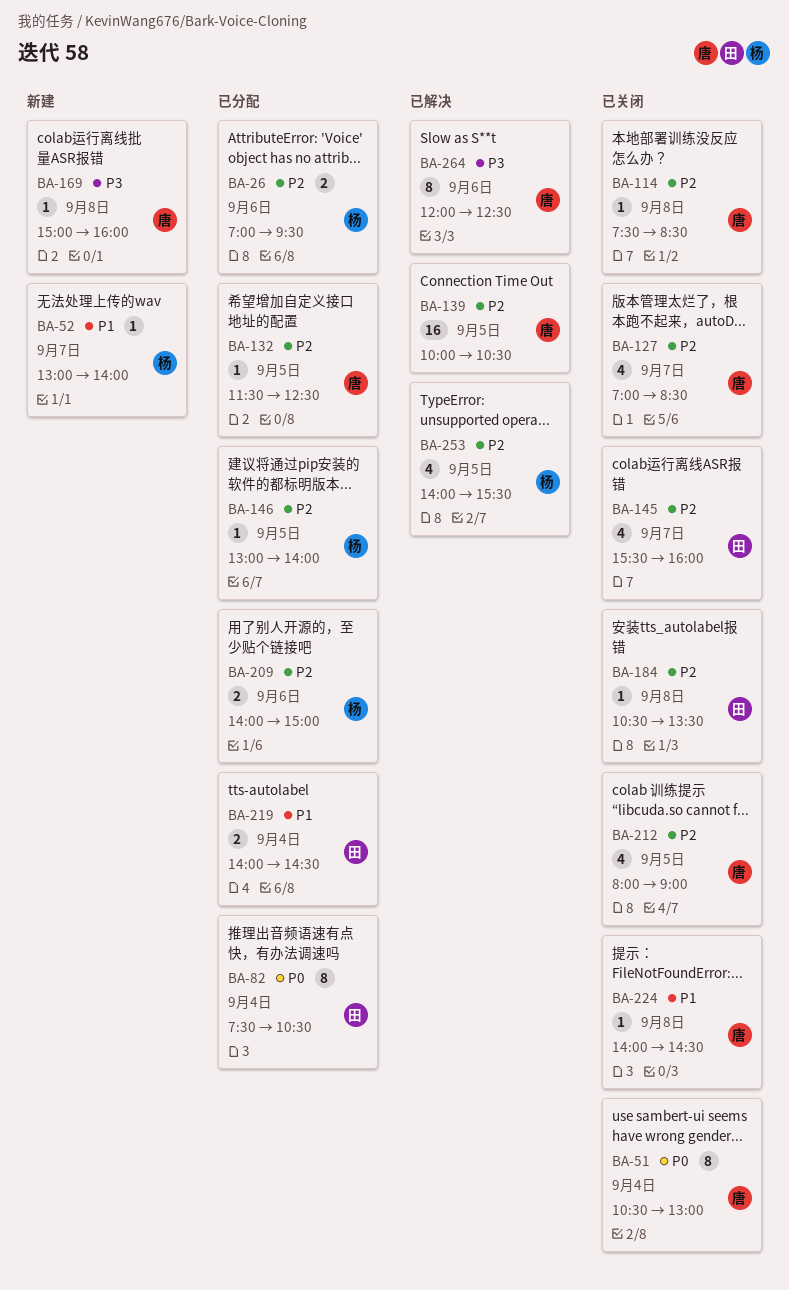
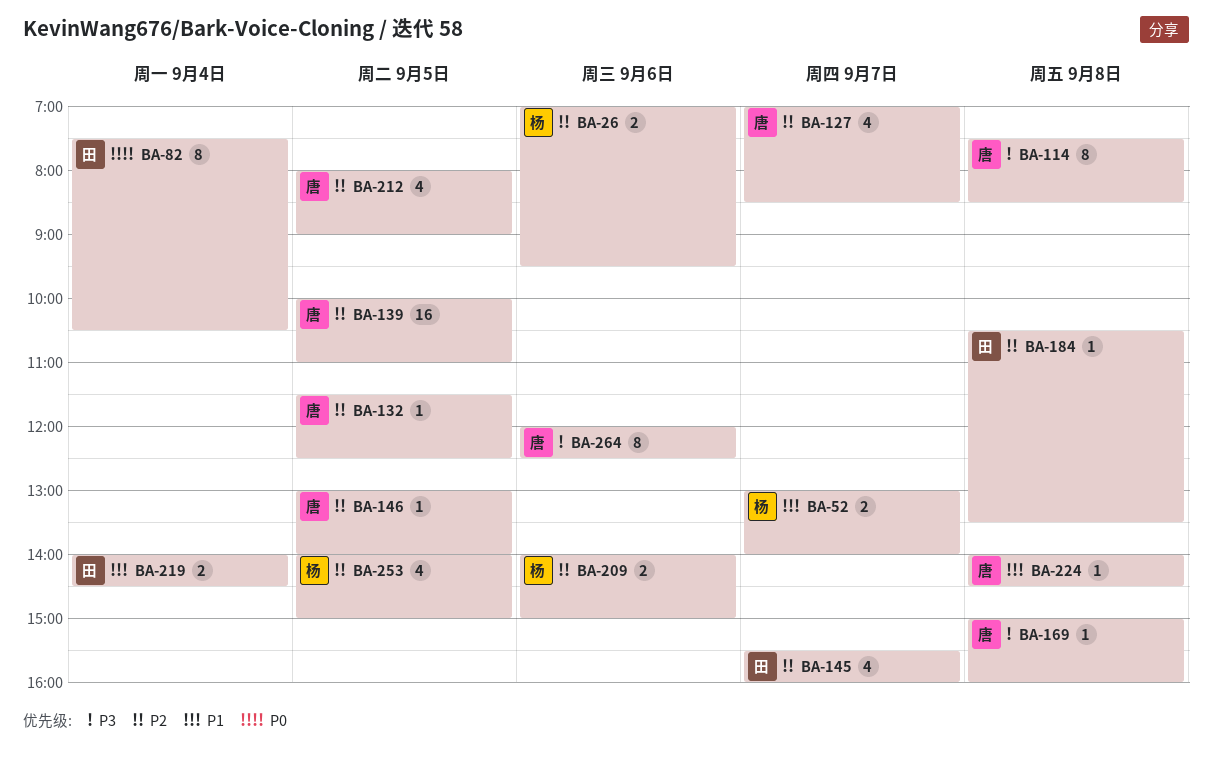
BA-51: present -> none
BA-52, estimate: 1 -> 2
BA-114, priority: P2 -> P3
BA-114, estimate: 1 -> 8
BA-139, ends: 10:30 -> 11:00
BA-146, owner: 杨 -> 唐
BA-253, ends: 15:30 -> 15:00

